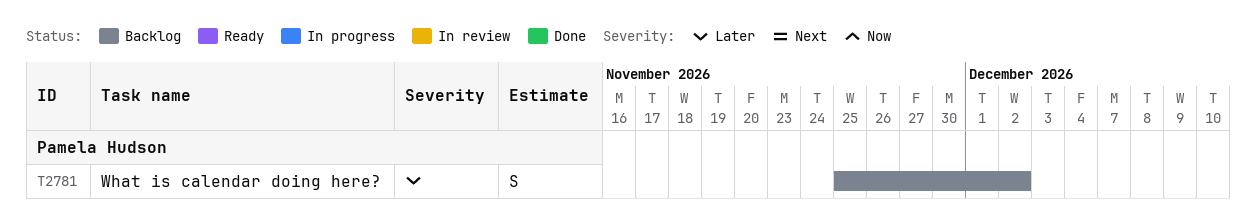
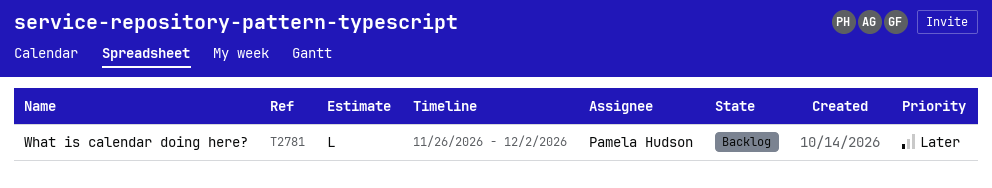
T2781, estimate: S -> L
T2781, start: Nov 25 -> Nov 26

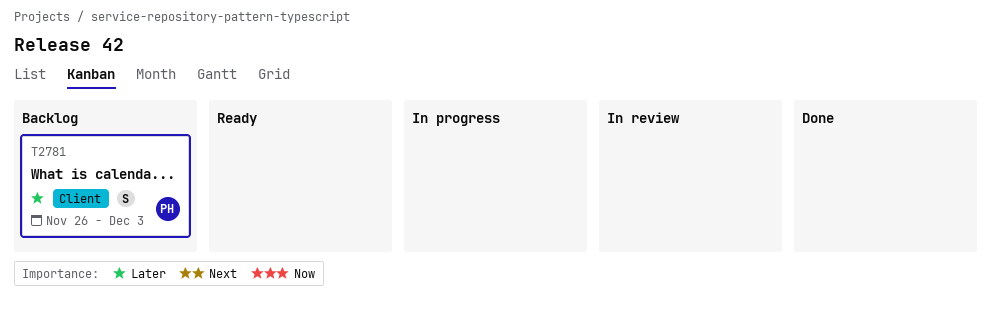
T2781, estimate: L -> S
T2781, due: Dec 2 -> Dec 3

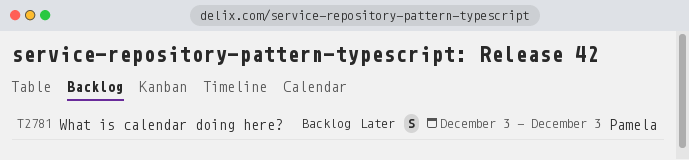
T2781, start: Nov 26 -> Dec 3

